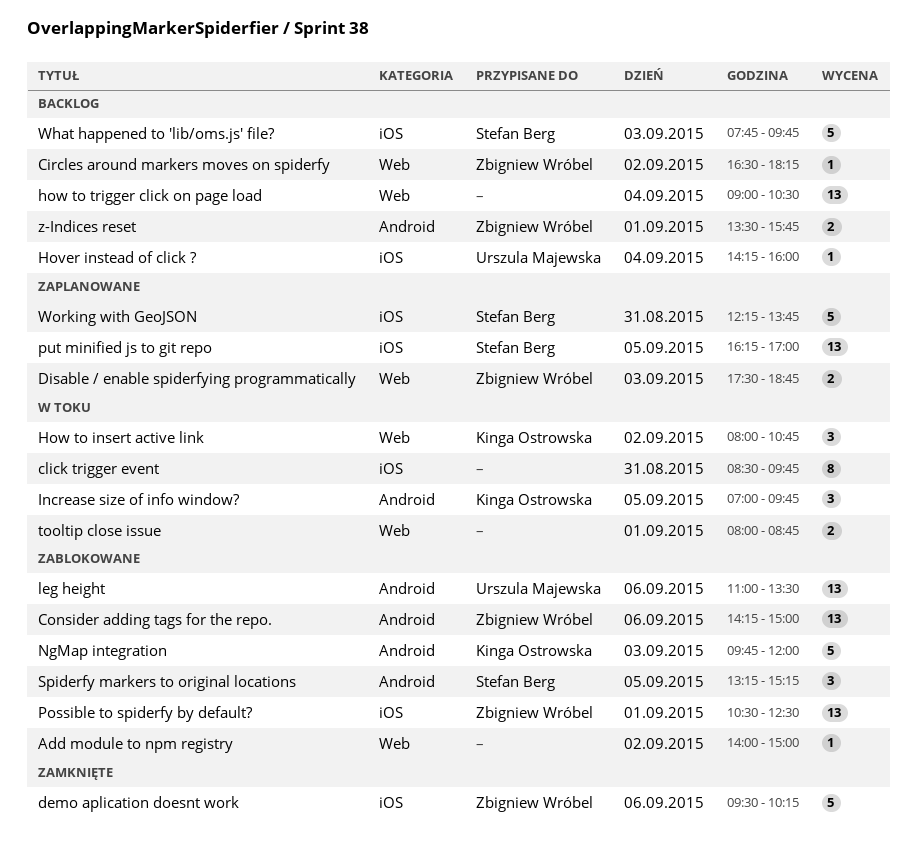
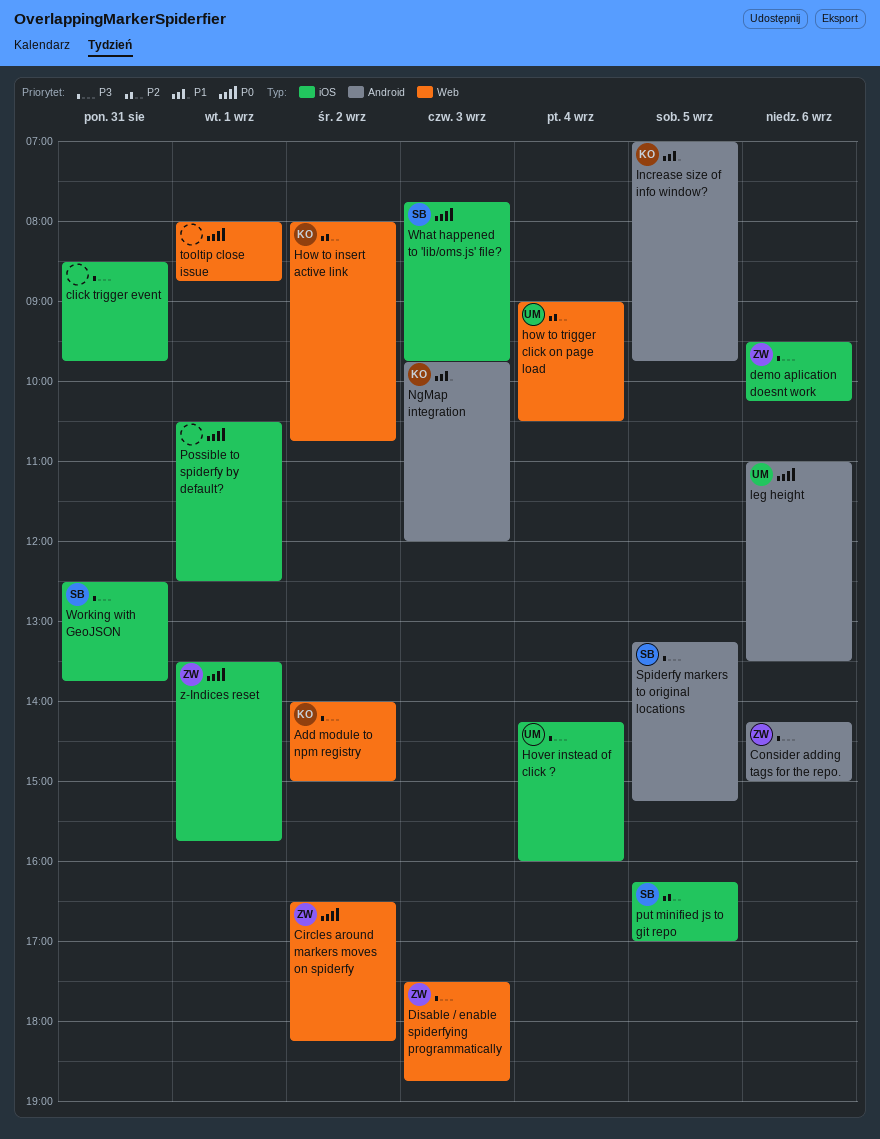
Add module to npm registry, owner: none -> Kinga Ostrowska
how to trigger click on page load, owner: none -> Urszula Majewska
Possible to spiderfy by default?, owner: Zbigniew Wróbel -> none
Working with GeoJSON, begins: 12:15 -> 12:30
z-Indices reset, label: Android -> iOS

